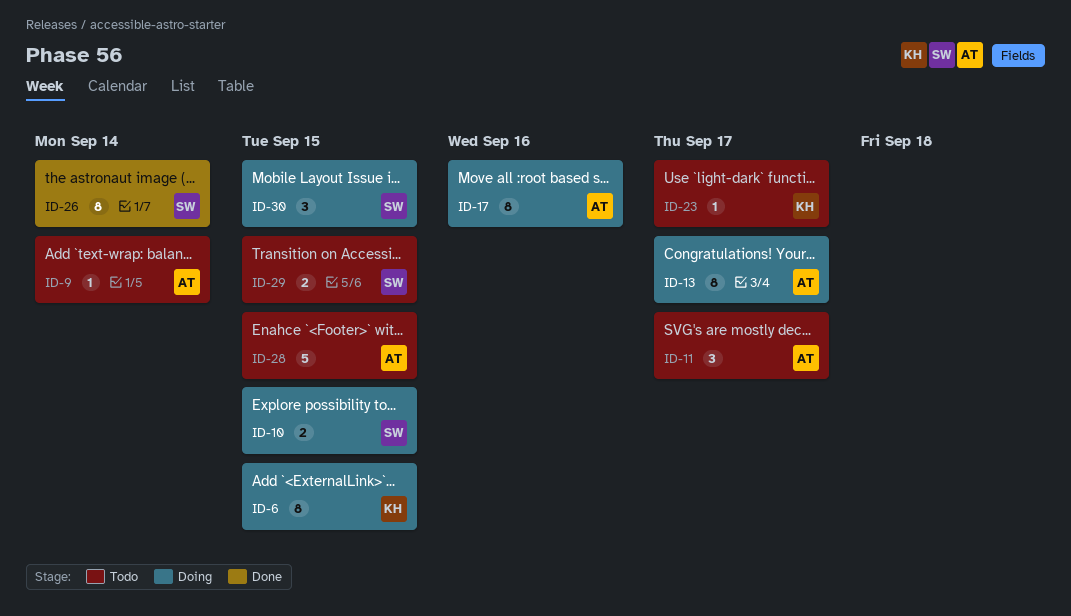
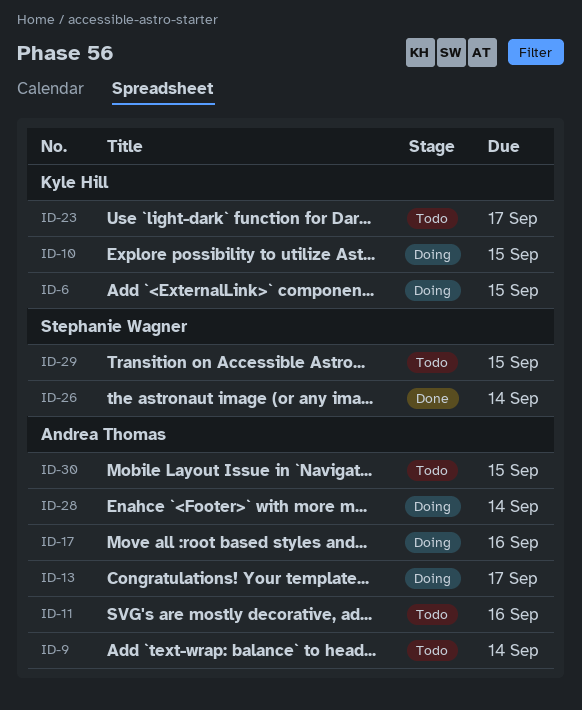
ID-10, owner: Stephanie Wagner -> Kyle Hill
ID-11, due: Sep 17 -> Sep 16
ID-28, status: Todo -> Doing
ID-28, due: Sep 15 -> Sep 14
ID-30, status: Doing -> Todo
ID-30, owner: Stephanie Wagner -> Andrea Thomas

